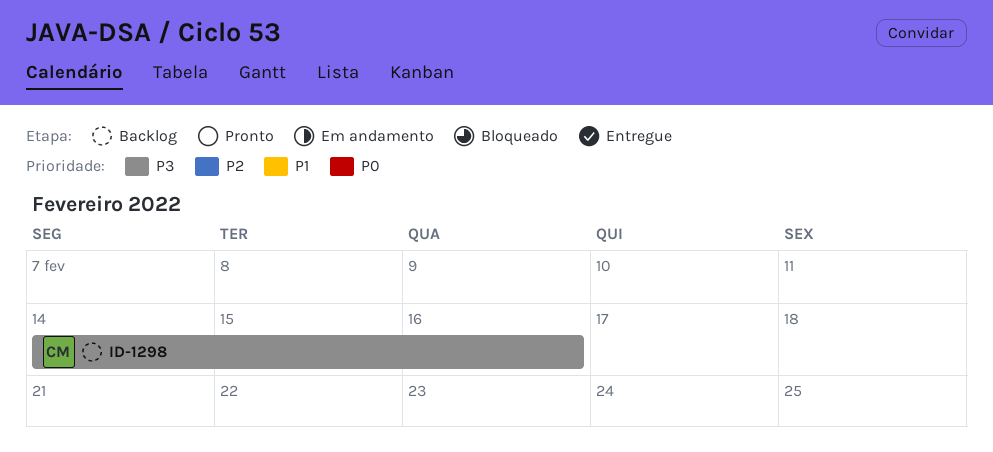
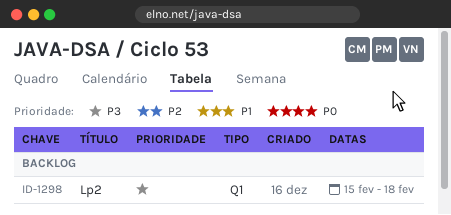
ID-1298, start: Feb 14 -> Feb 15
ID-1298, due: Feb 16 -> Feb 18

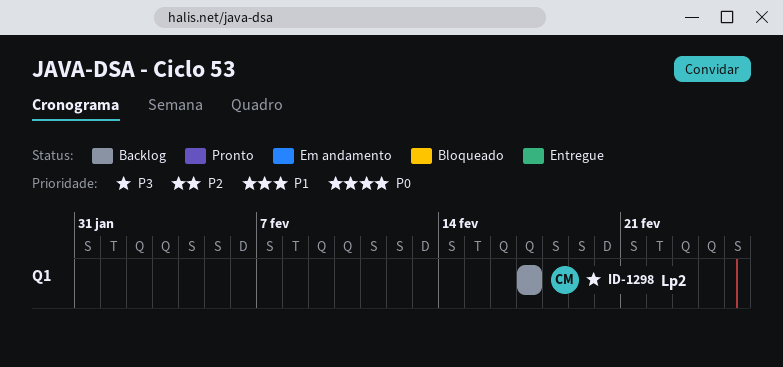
ID-1298, start: Feb 15 -> Feb 17
ID-1298, due: Feb 18 -> Feb 17

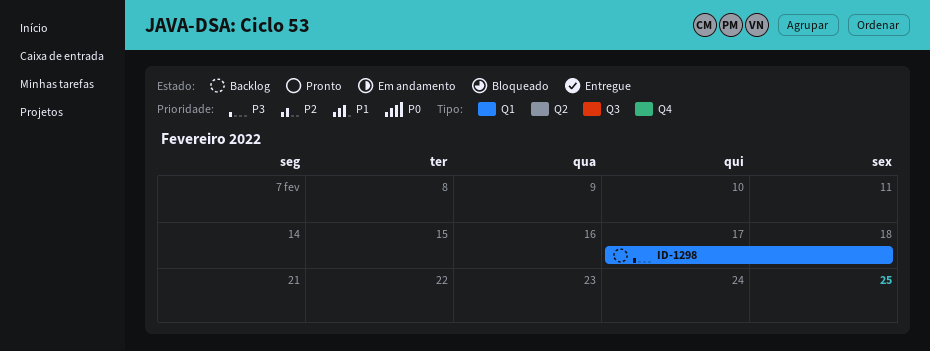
ID-1298, due: Feb 17 -> Feb 18

